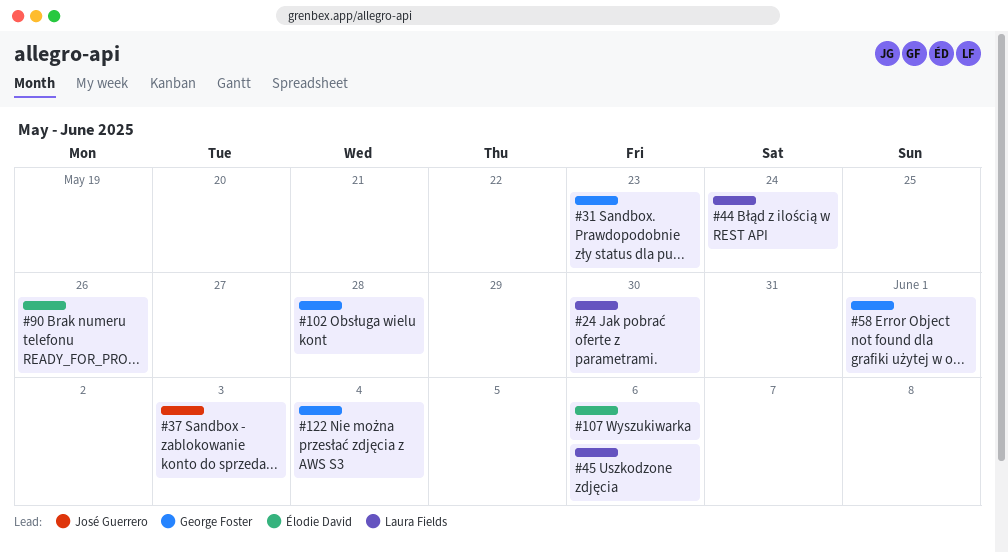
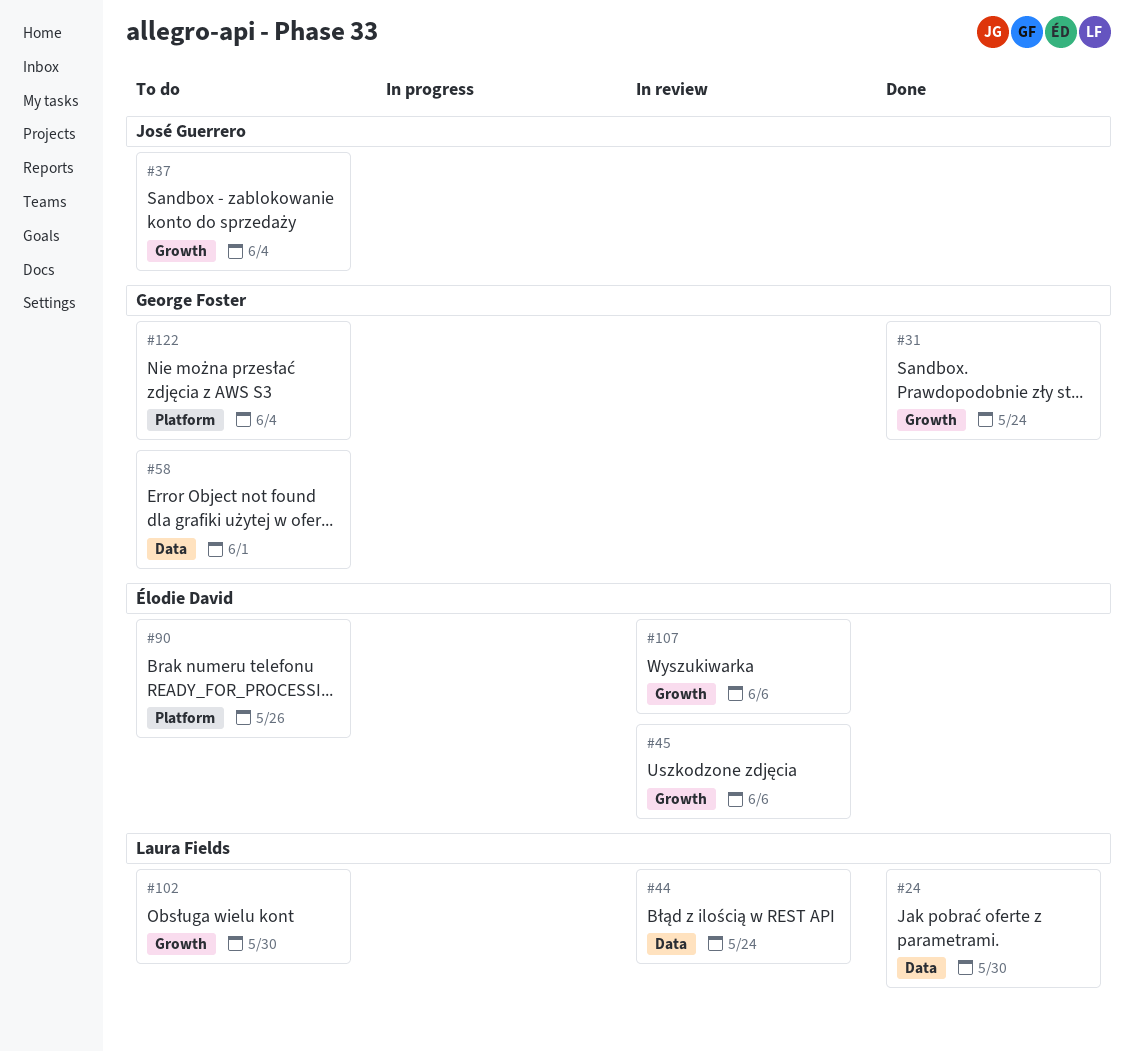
#31, due: May 23 -> May 24
#37, due: Jun 3 -> Jun 4
#45, owner: Laura Fields -> Élodie David
#102, owner: George Foster -> Laura Fields
#102, due: May 28 -> May 30

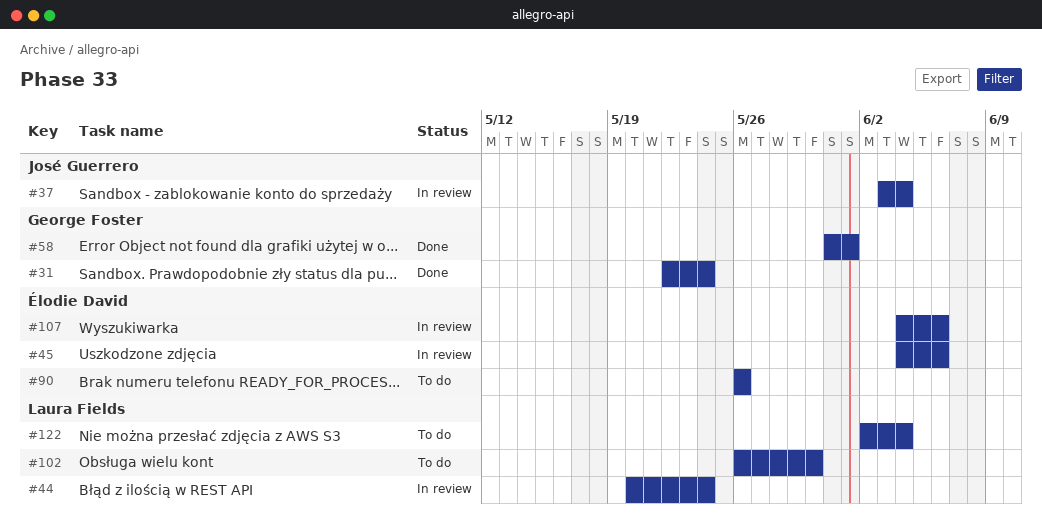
#24: present -> none
#37, status: To do -> In review
#58, status: To do -> Done
#122, owner: George Foster -> Laura Fields

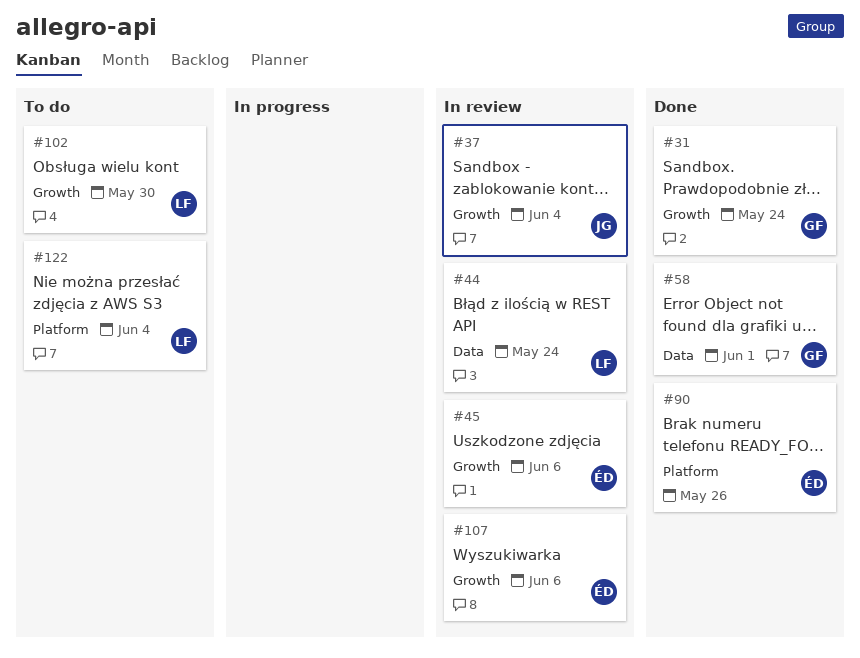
#90, status: To do -> Done

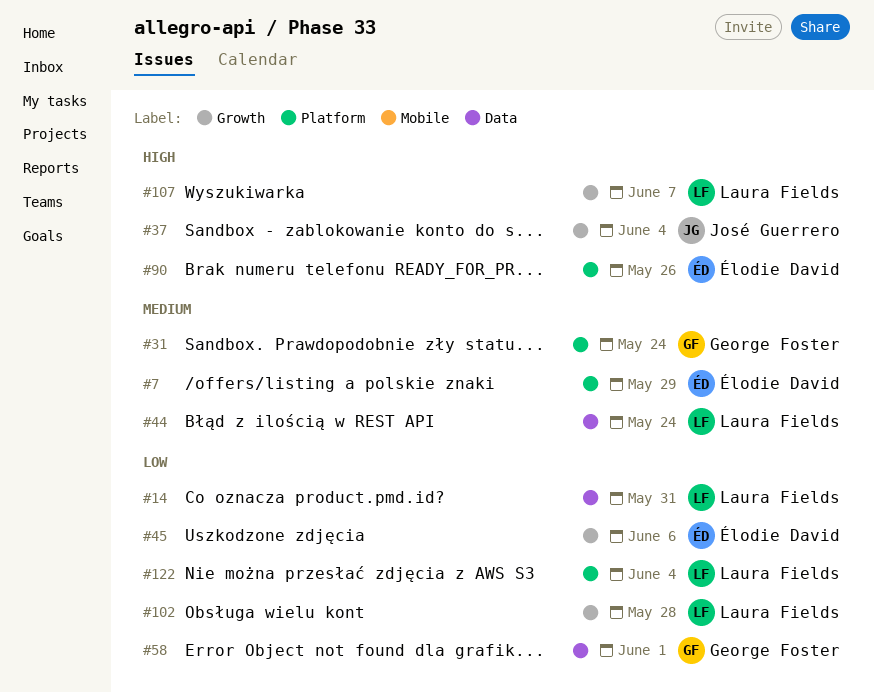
#7: none -> present
#14: none -> present
#31, label: Growth -> Platform
#102, due: May 30 -> May 28
#107, owner: Élodie David -> Laura Fields
#107, due: Jun 6 -> Jun 7

